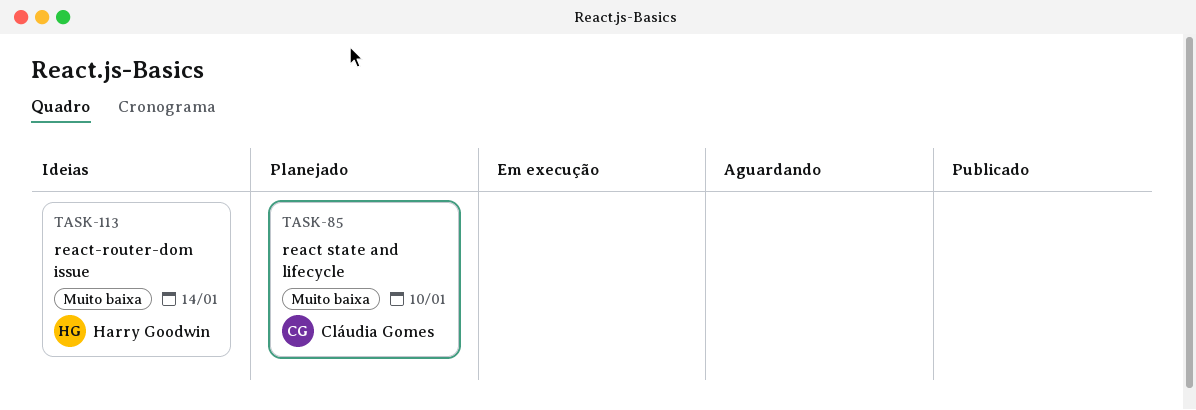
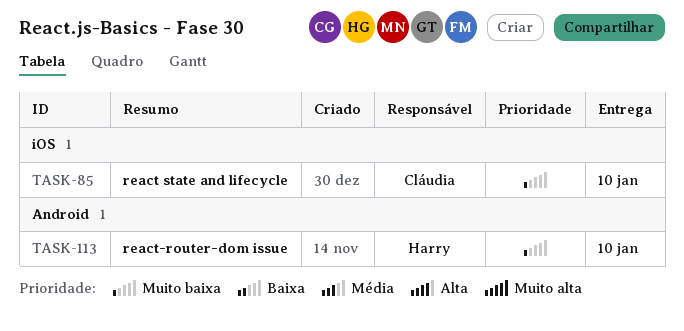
TASK-113, due: Jan 14 -> Jan 10

